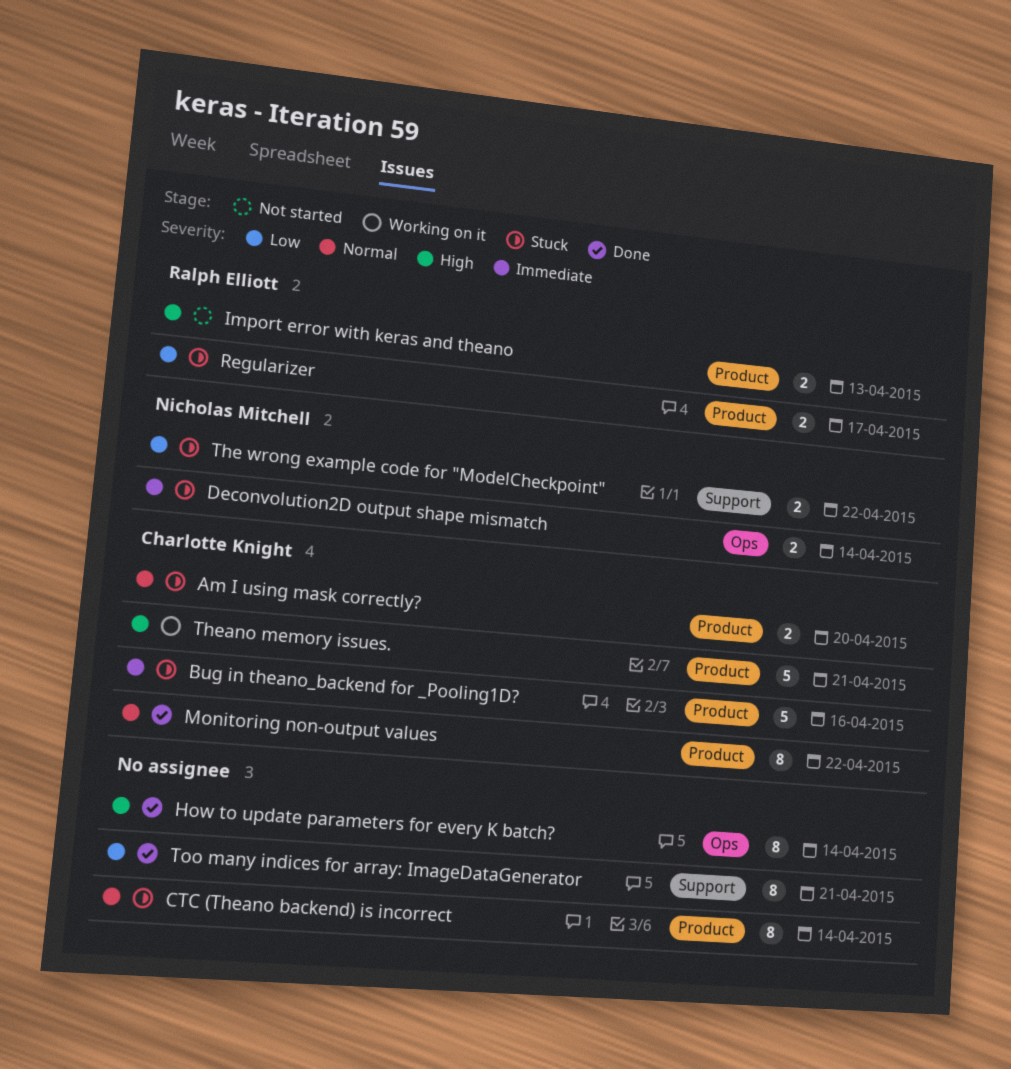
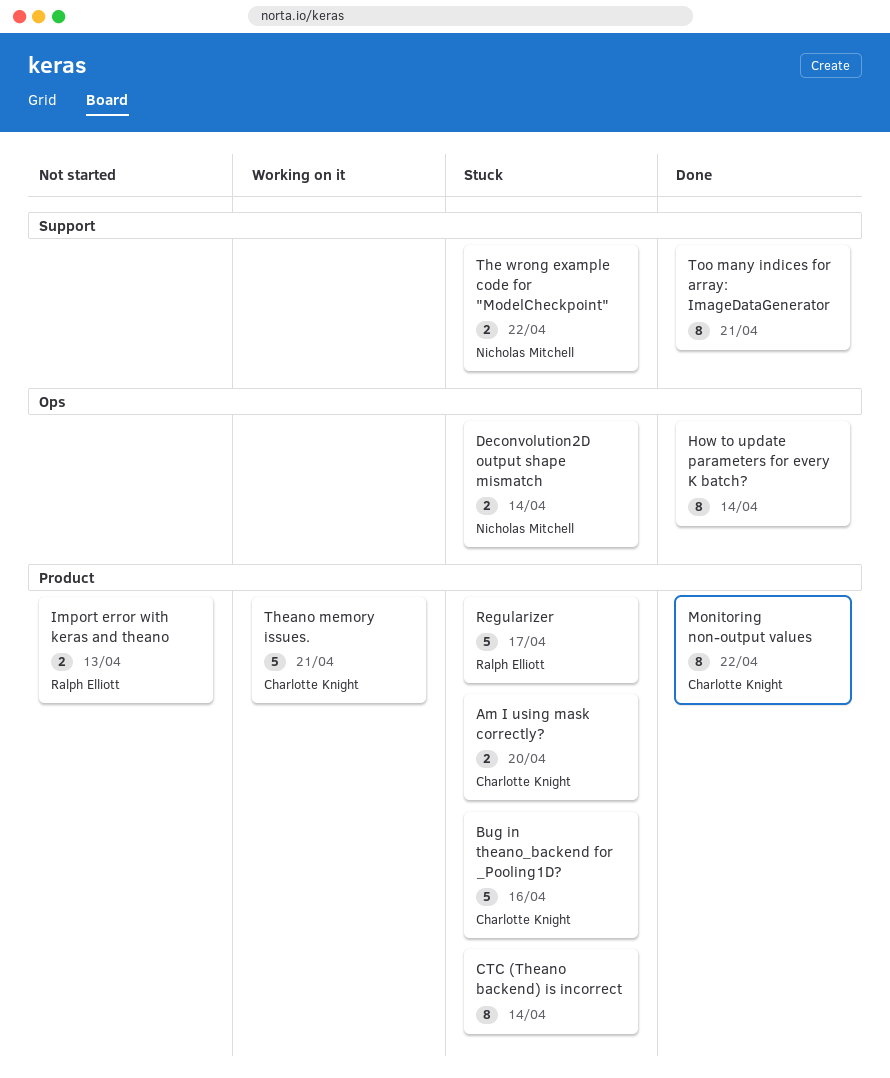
Regularizer, estimate: 2 -> 5

